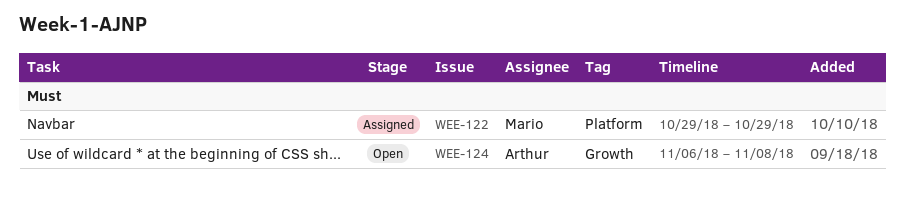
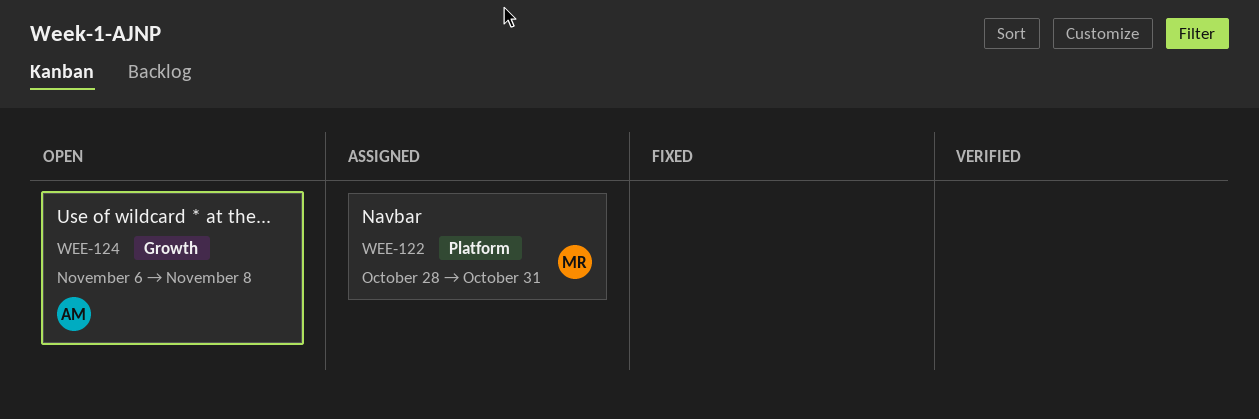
WEE-122, start: Oct 29 -> Oct 28
WEE-122, due: Oct 29 -> Oct 31

